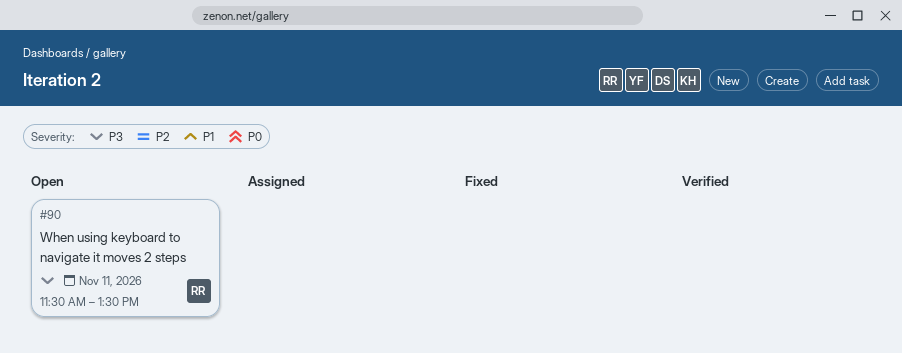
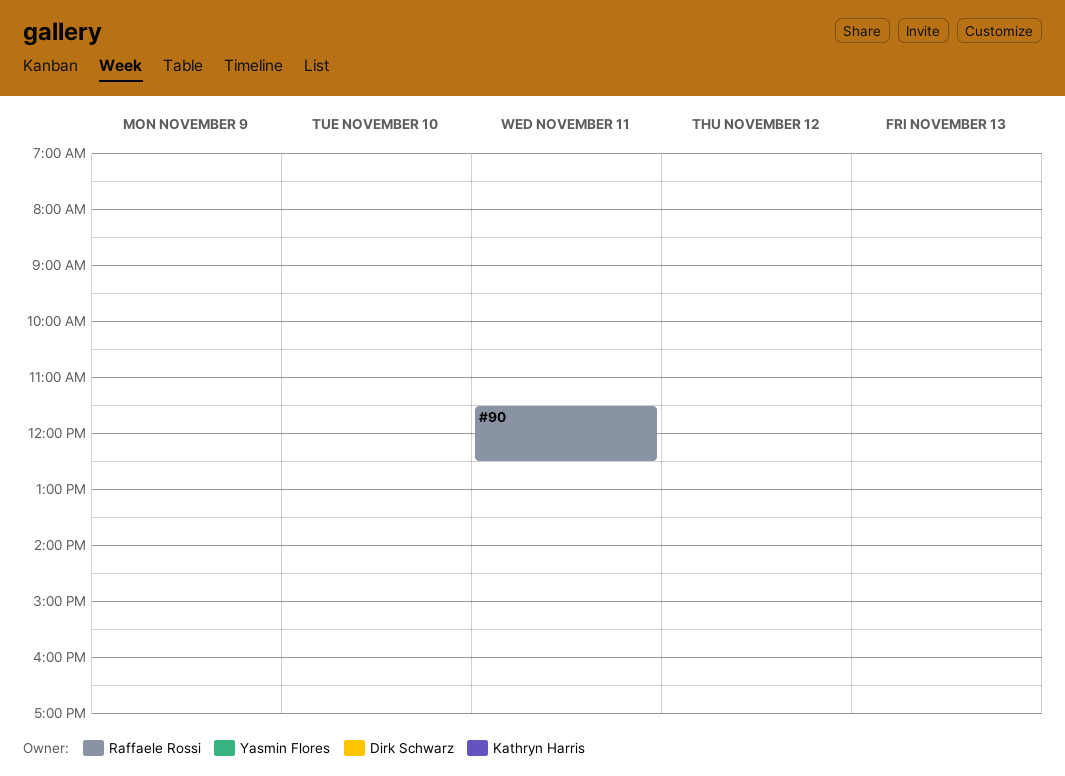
#90, ends: 13:30 -> 12:30

